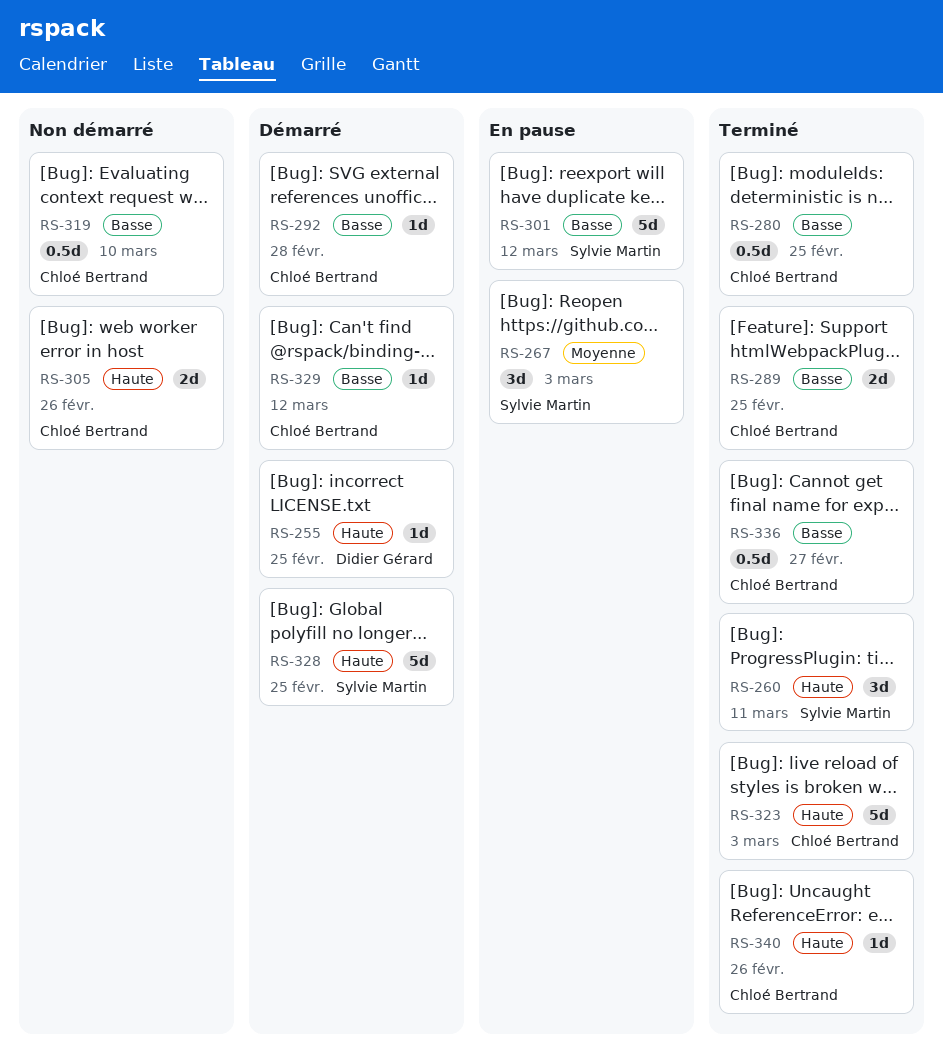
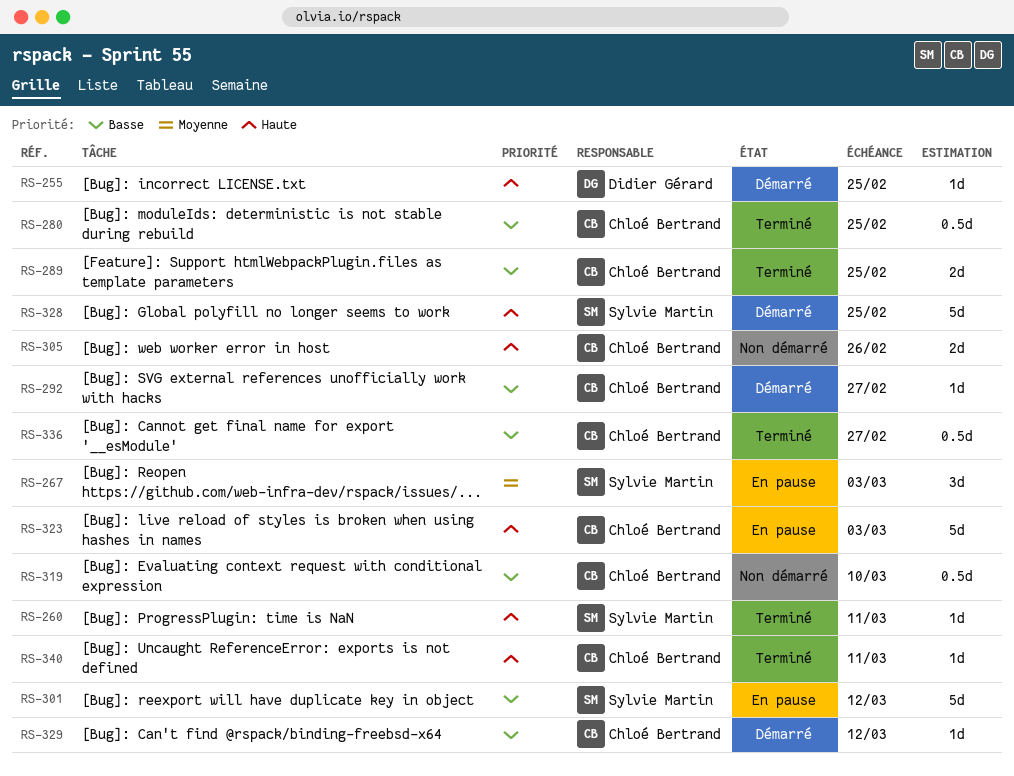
RS-260, estimate: 3d -> 1d
RS-292, due: Feb 28 -> Feb 27
RS-323, status: Terminé -> En pause
RS-340, due: Feb 26 -> Mar 11

